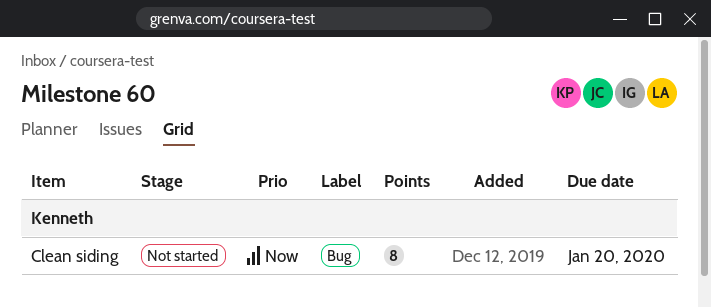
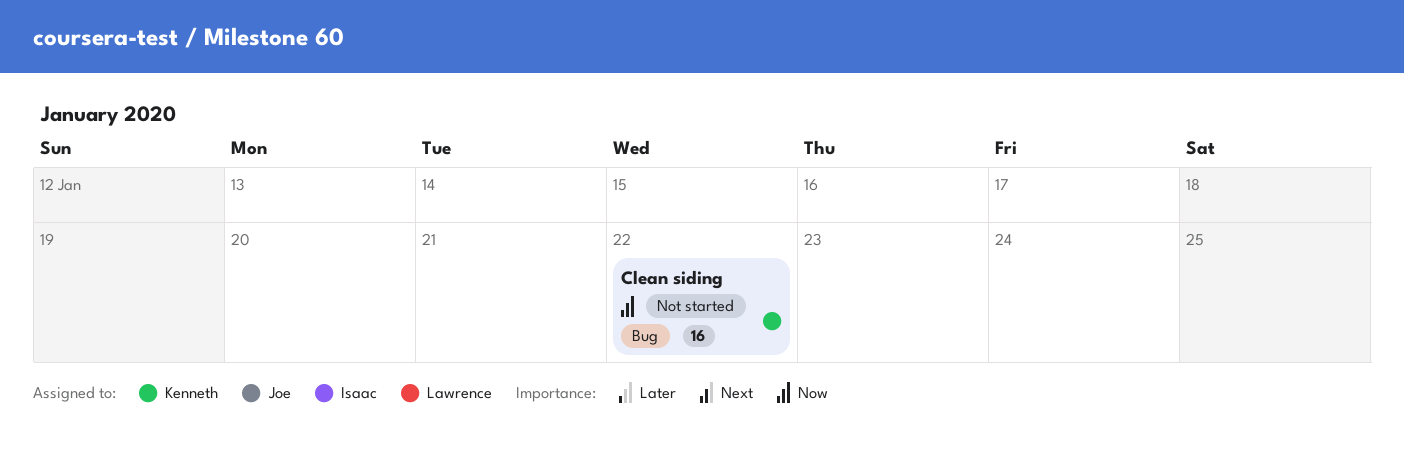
Clean siding, estimate: 8 -> 16
Clean siding, due: Jan 20 -> Jan 22

